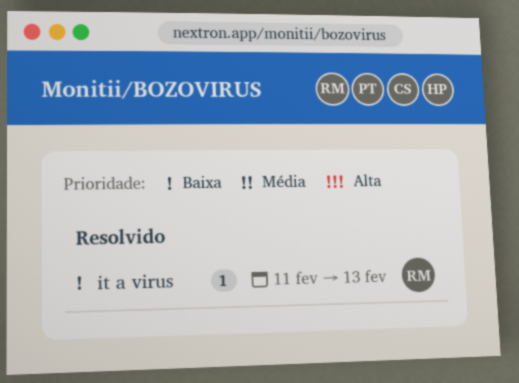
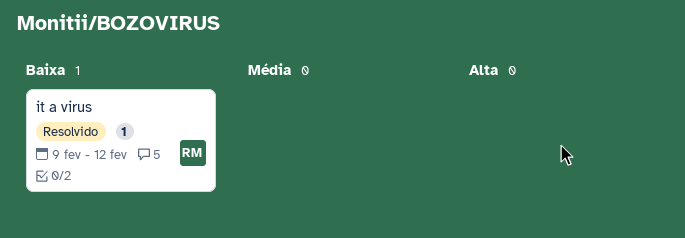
it a virus, start: Feb 11 -> Feb 9
it a virus, due: Feb 13 -> Feb 12

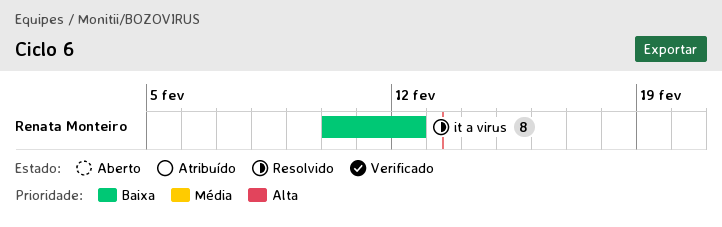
it a virus, estimate: 1 -> 8
it a virus, start: Feb 9 -> Feb 10

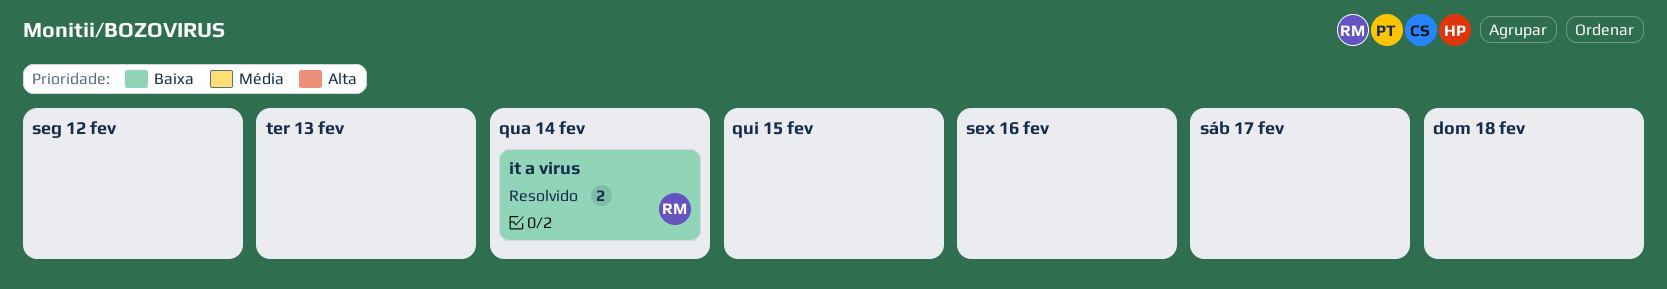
it a virus, estimate: 8 -> 2
it a virus, due: Feb 12 -> Feb 14

